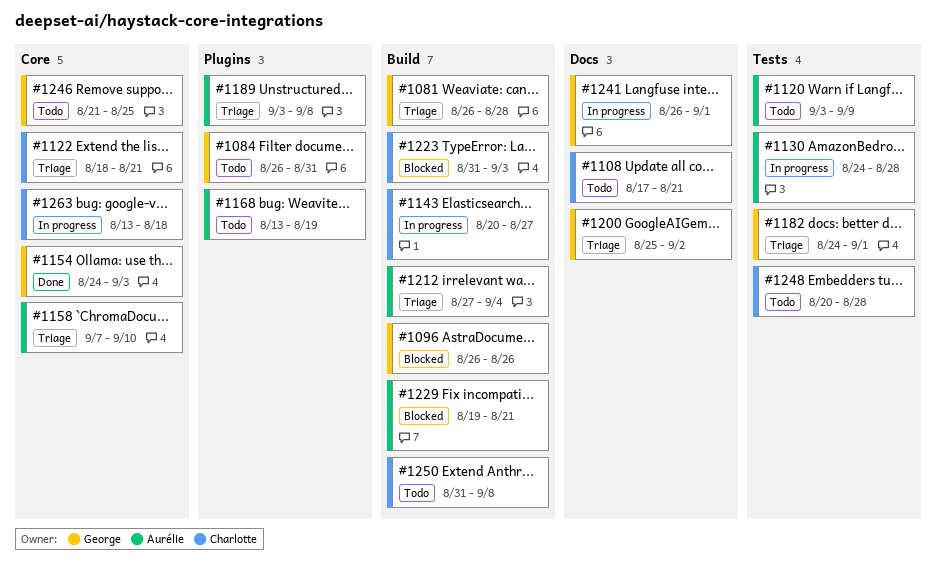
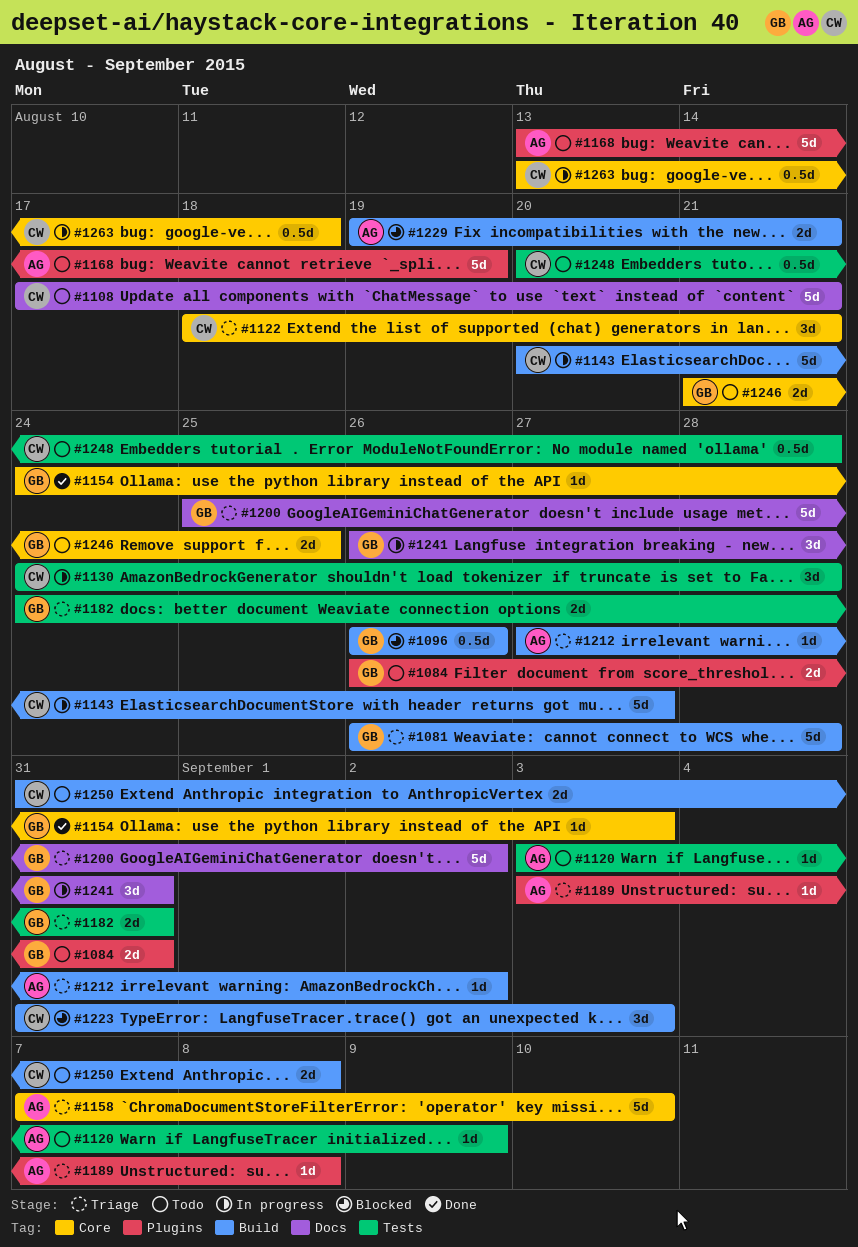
#1130, owner: Aurélie -> Charlotte
#1182, due: Sep 1 -> Aug 31
#1212, due: Sep 4 -> Sep 2
#1241, due: Sep 1 -> Aug 31

